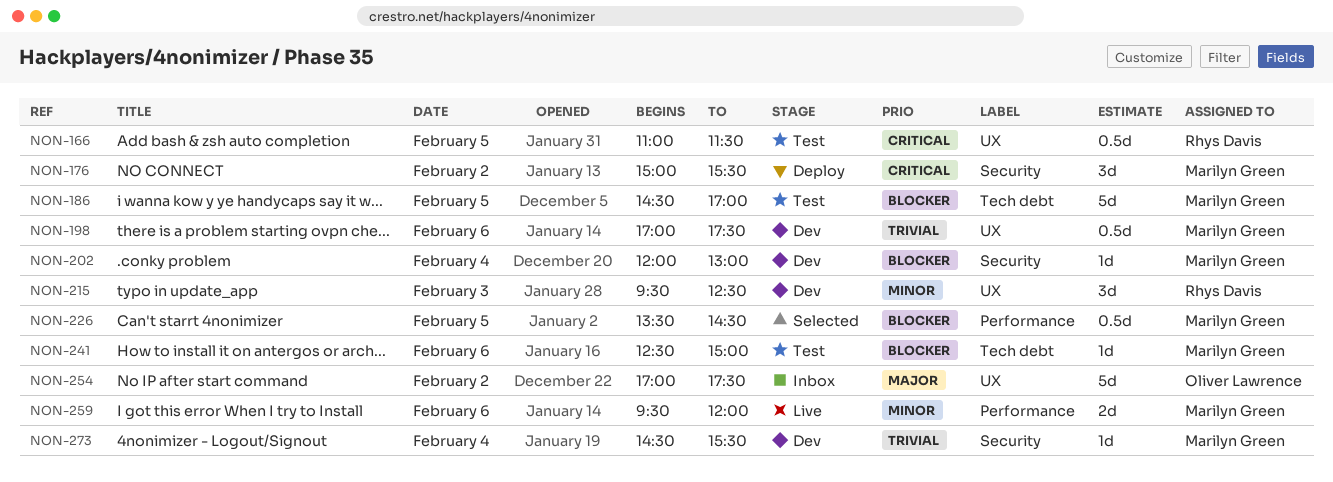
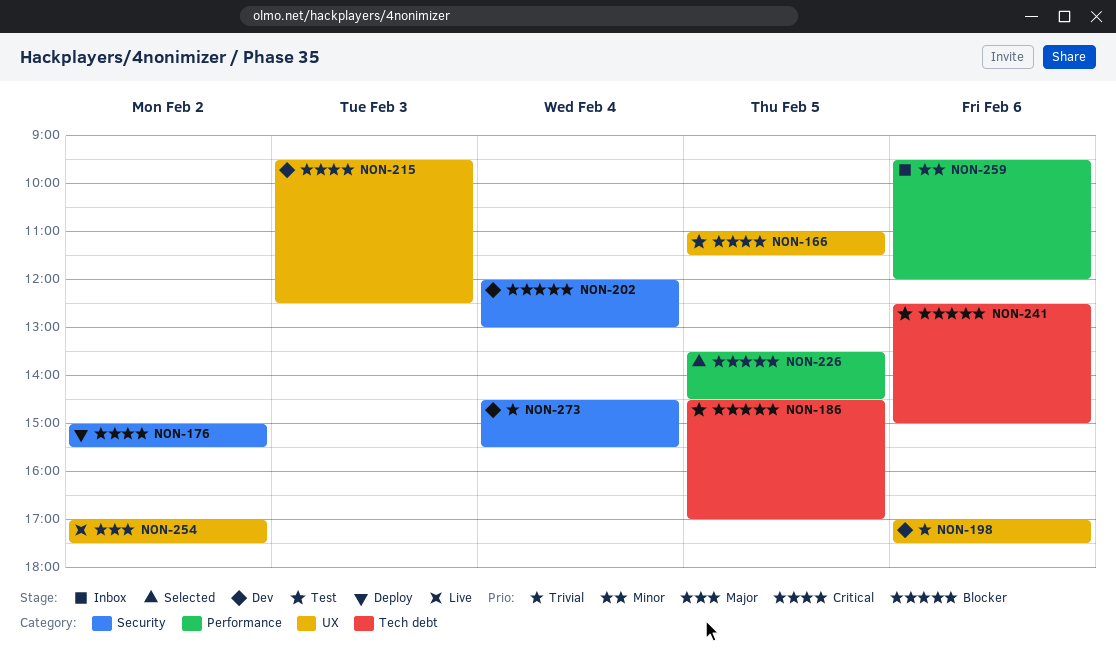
NON-215, priority: Minor -> Critical
NON-254, status: Inbox -> Live
NON-259, status: Live -> Inbox

